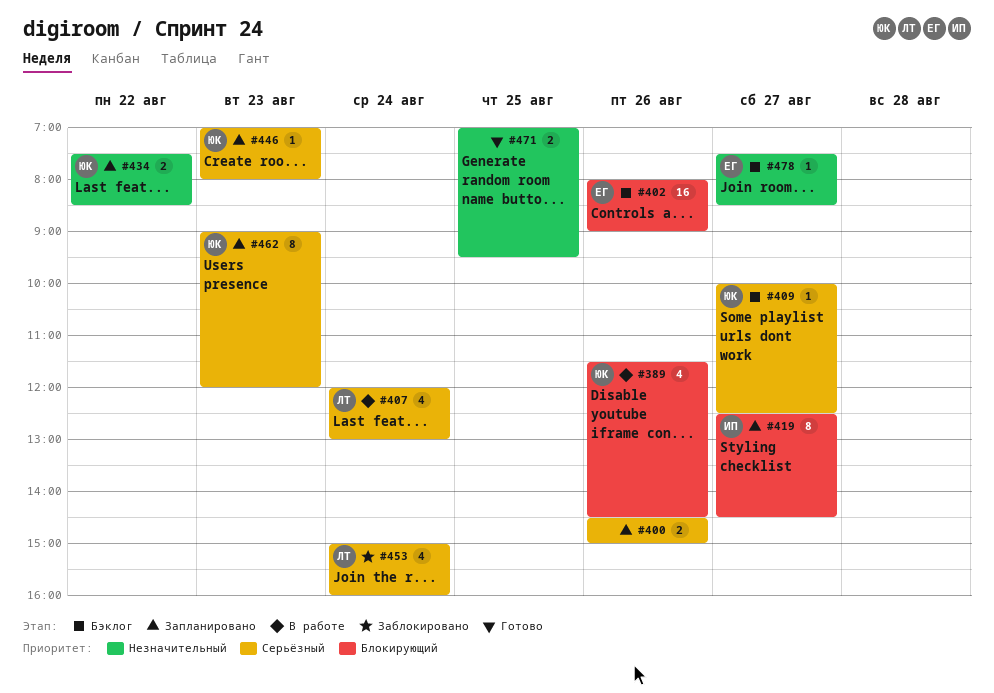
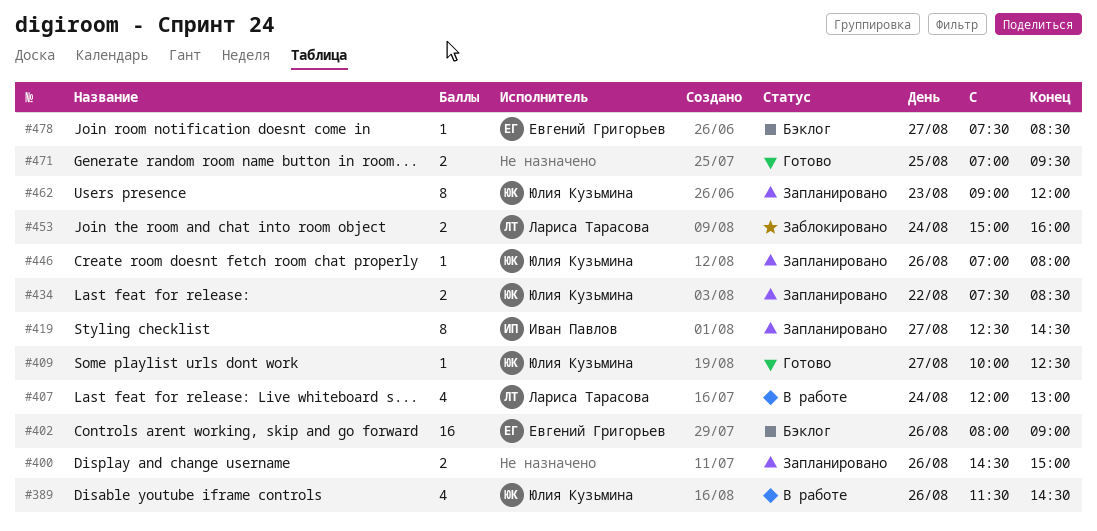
#409, status: Бэклог -> Готово
#446, day: Aug 23 -> Aug 26
#453, estimate: 4 -> 2

